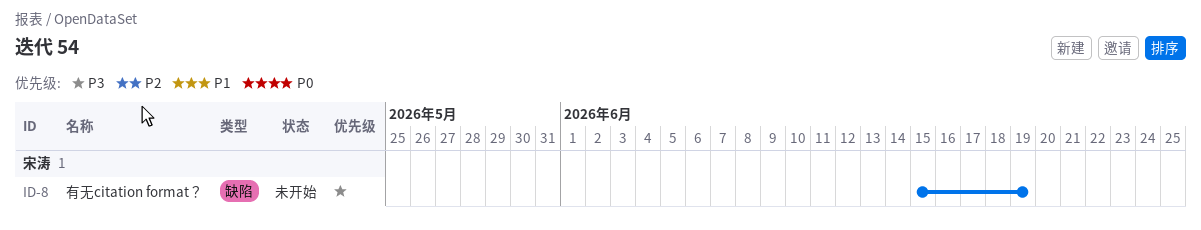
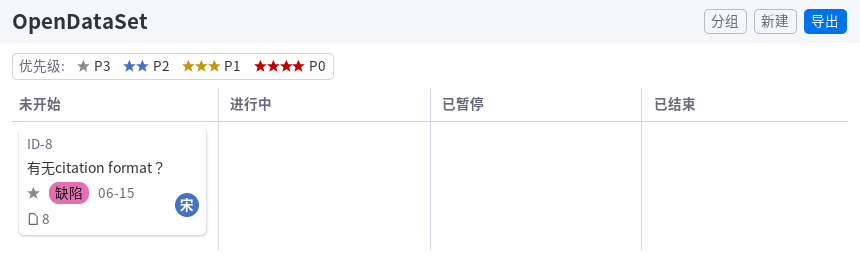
ID-8, due: Jun 19 -> Jun 15

